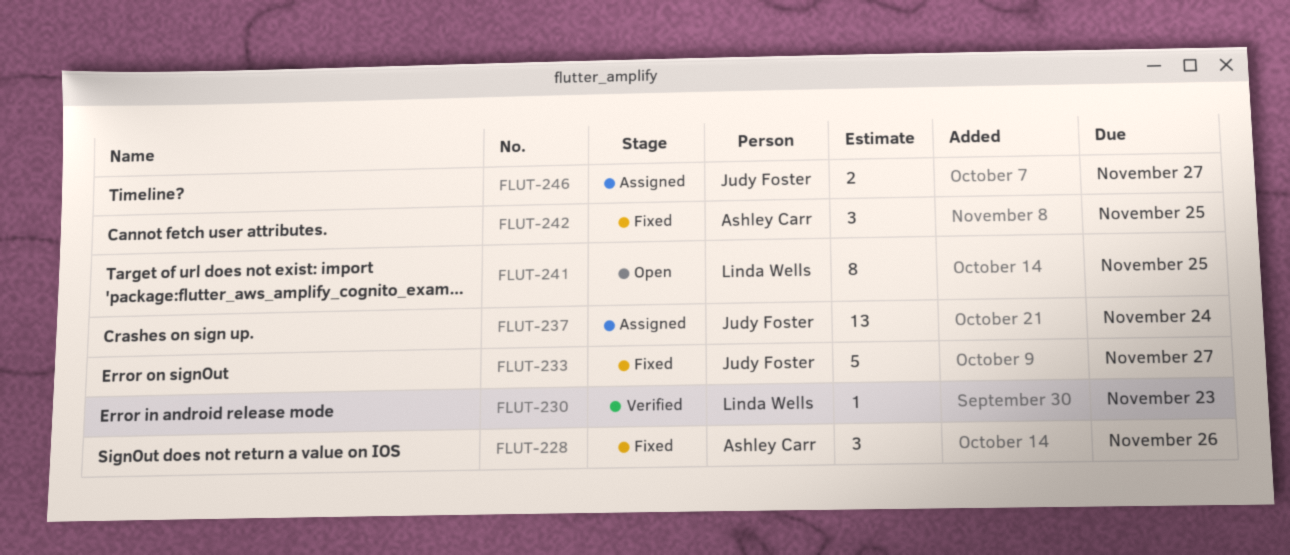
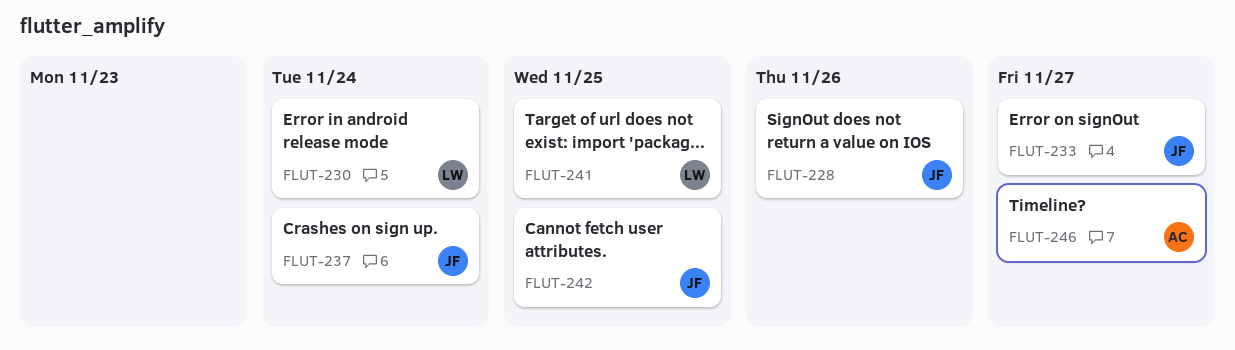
FLUT-228, owner: Ashley Carr -> Judy Foster
FLUT-230, due: Nov 23 -> Nov 24
FLUT-242, owner: Ashley Carr -> Judy Foster
FLUT-246, owner: Judy Foster -> Ashley Carr

